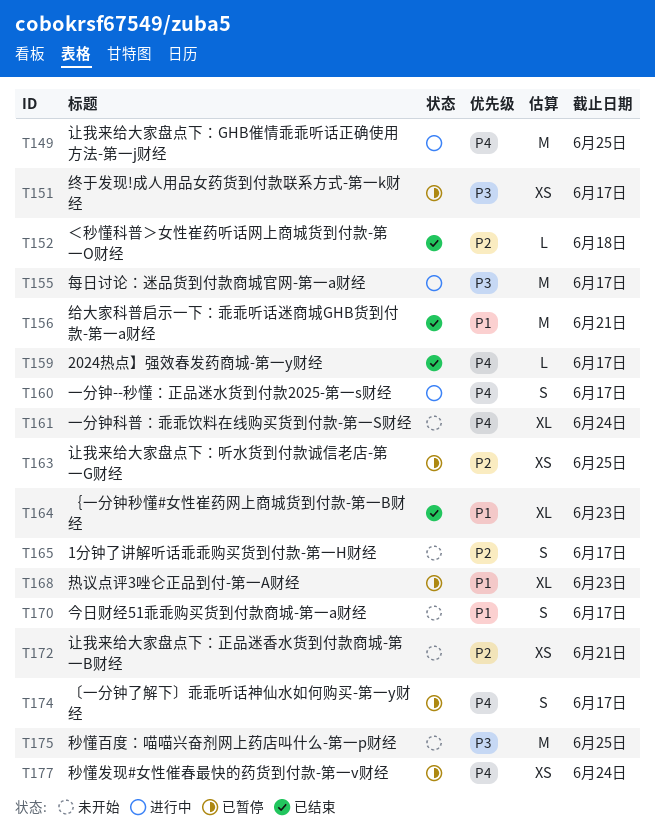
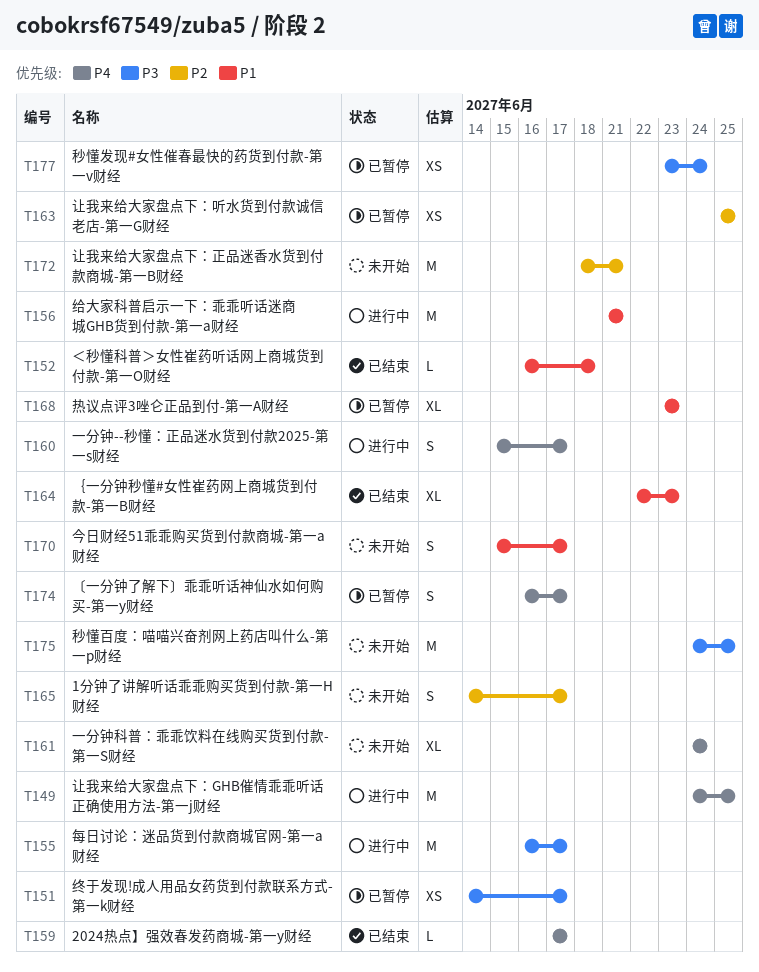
T152, priority: P2 -> P1
T156, status: 已结束 -> 进行中
T172, estimate: XS -> M
T177, priority: P4 -> P3

